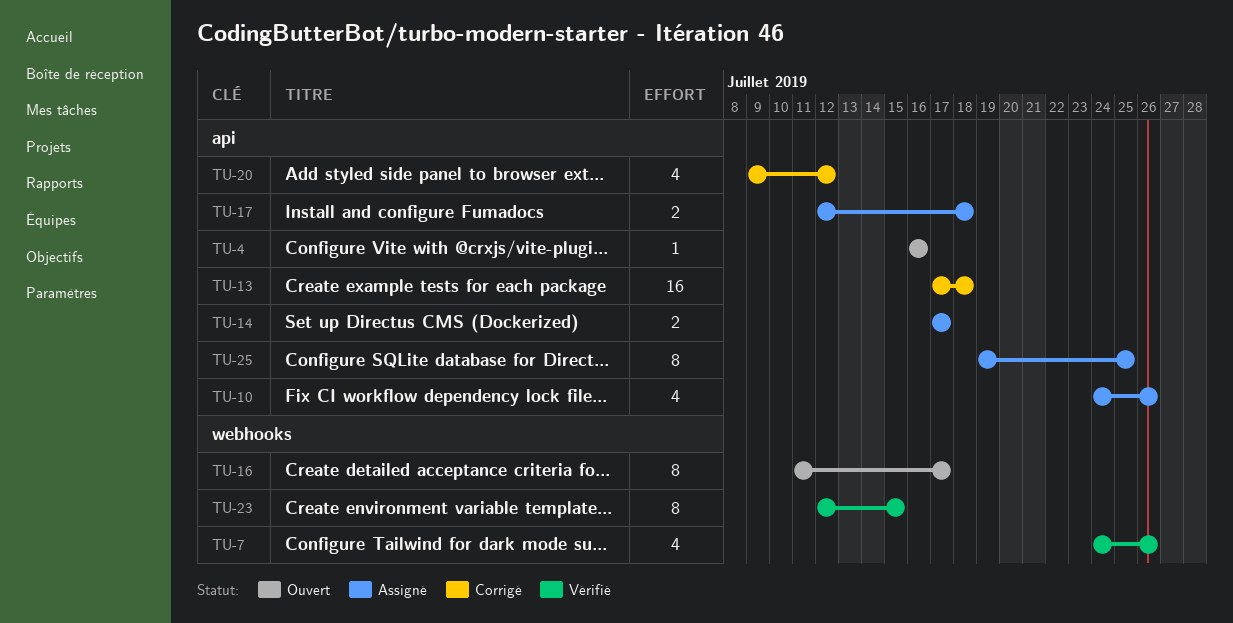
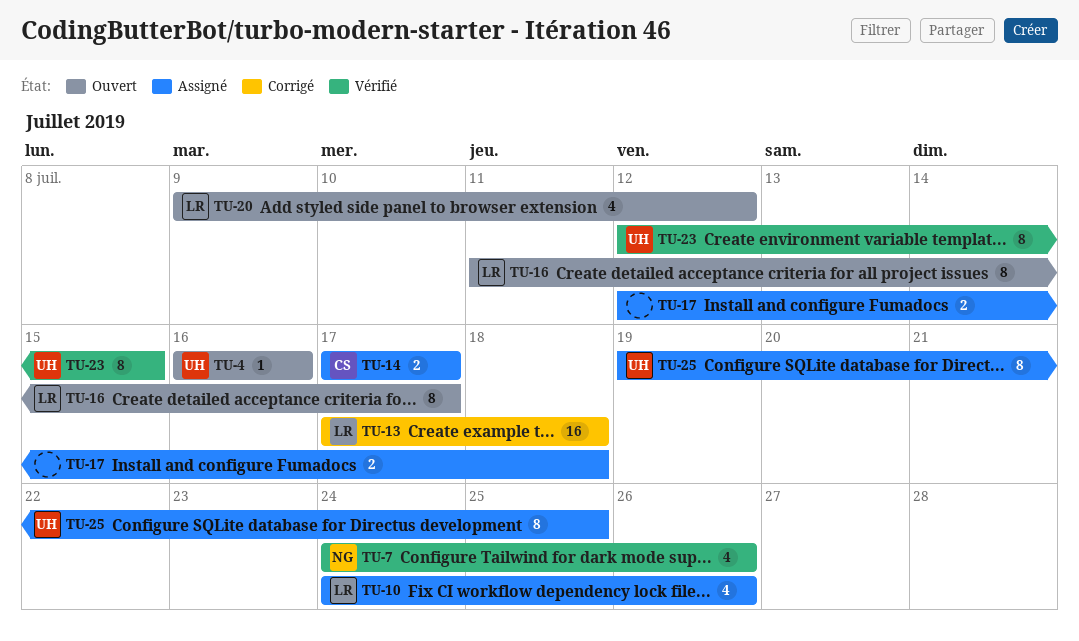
TU-20, status: Corrigé -> Ouvert

